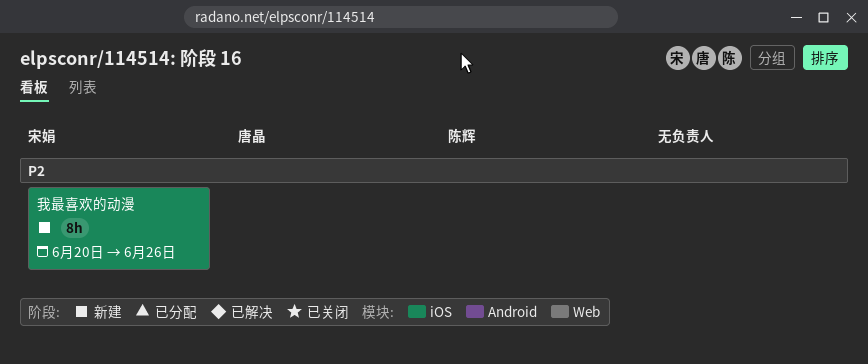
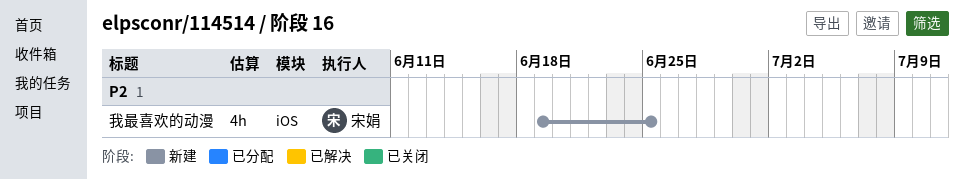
我最喜欢的动漫, estimate: 8h -> 4h
我最喜欢的动漫, start: Jun 20 -> Jun 19
我最喜欢的动漫, due: Jun 26 -> Jun 25

